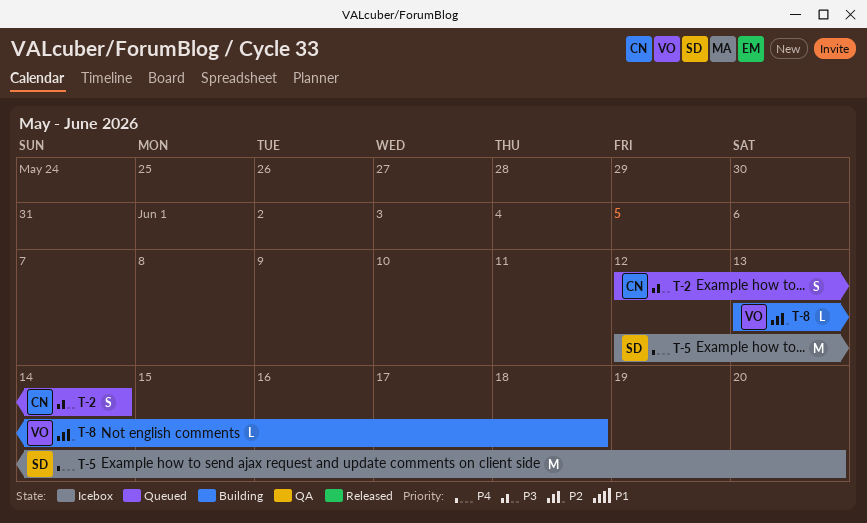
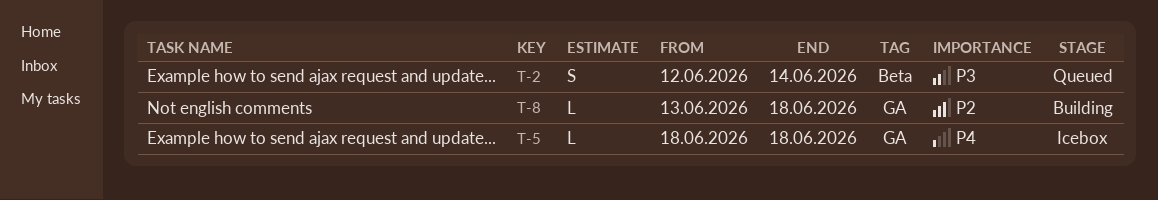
T-5, estimate: M -> L
T-5, start: Jun 12 -> Jun 18
T-5, due: Jun 20 -> Jun 18

